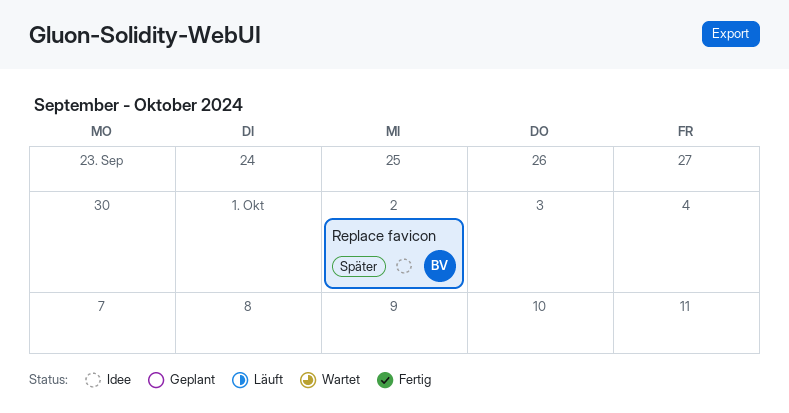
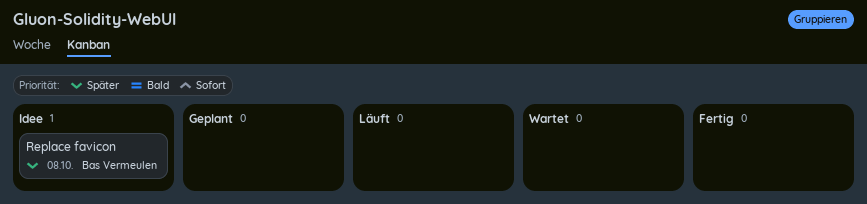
Replace favicon, due: Oct 2 -> Oct 8

